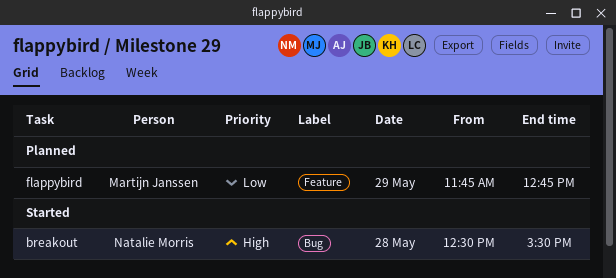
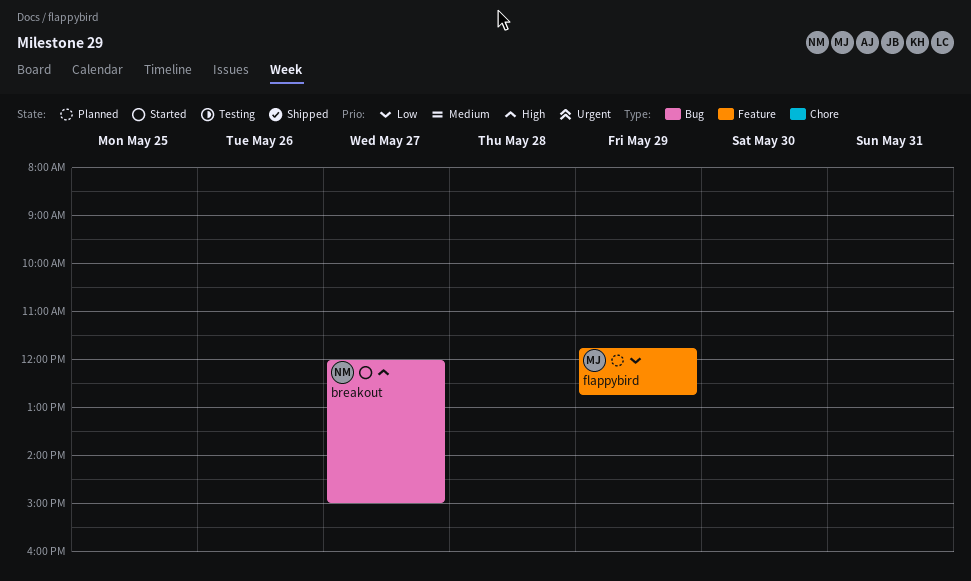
breakout, day: May 28 -> May 27
breakout, begins: 12:30 -> 12:00
breakout, ends: 15:30 -> 15:00

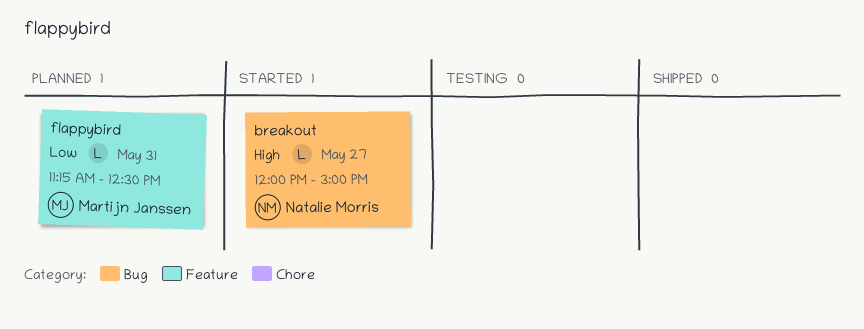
flappybird, day: May 29 -> May 31
flappybird, begins: 11:45 -> 11:15
flappybird, ends: 12:45 -> 12:30

